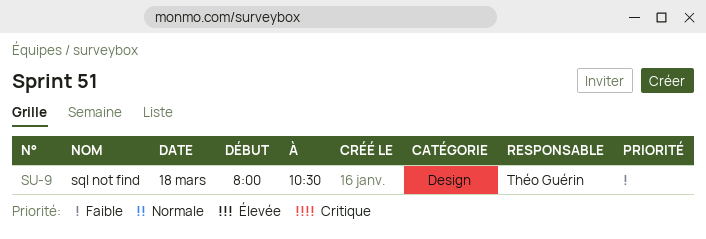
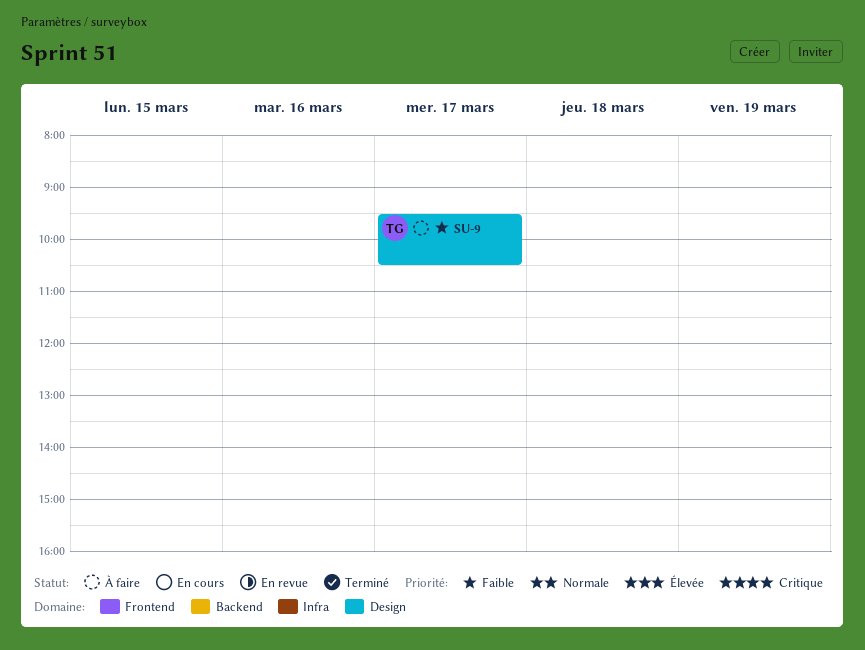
SU-9, day: Mar 18 -> Mar 17
SU-9, begins: 08:00 -> 09:30

